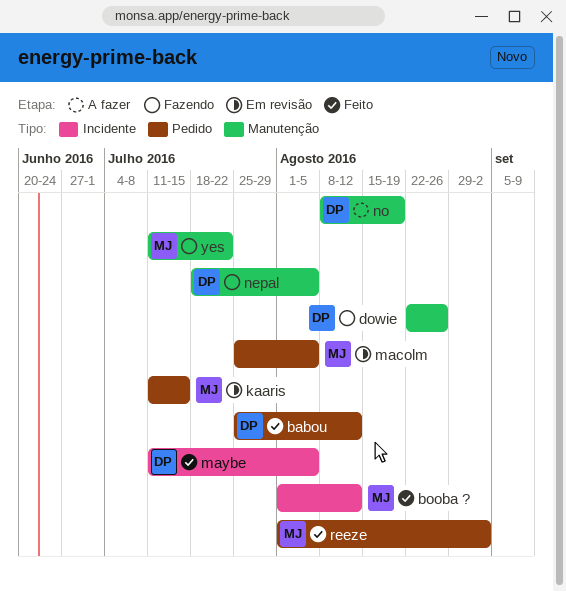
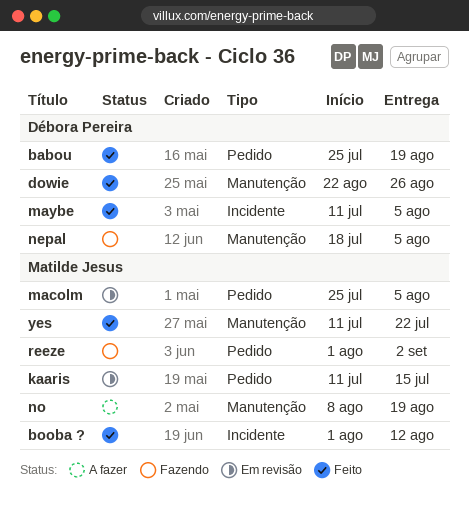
babou, due: Aug 12 -> Aug 19
dowie, status: Fazendo -> Feito
no, owner: Débora Pereira -> Matilde Jesus
reeze, status: Feito -> Fazendo
yes, status: Fazendo -> Feito

